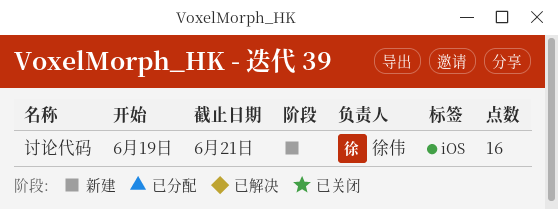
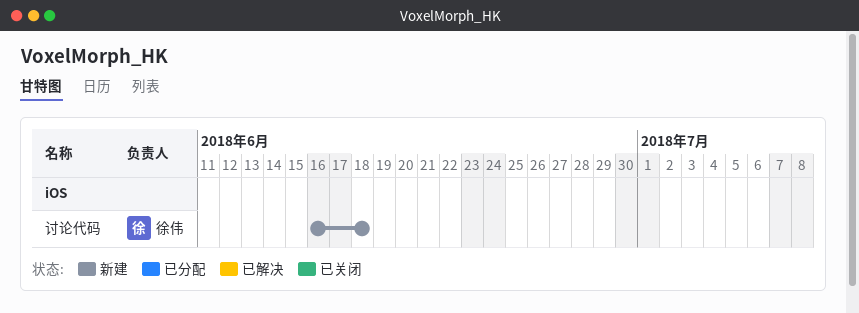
讨论代码, start: Jun 19 -> Jun 16
讨论代码, due: Jun 21 -> Jun 18

